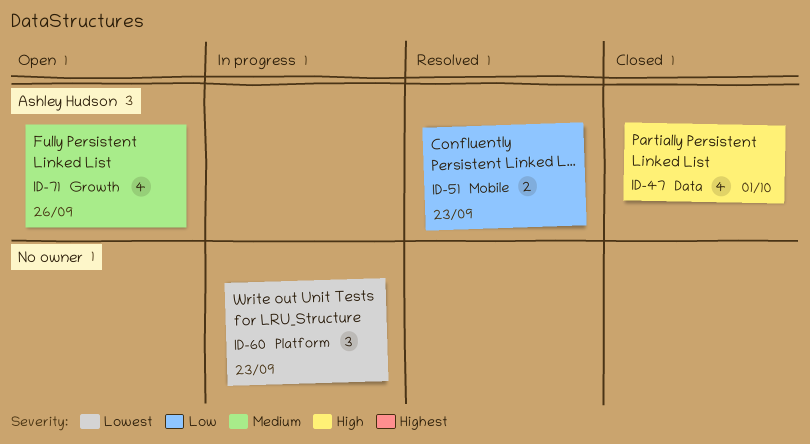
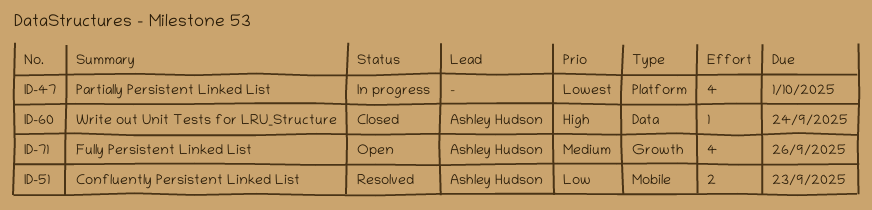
ID-47, status: Closed -> In progress
ID-47, owner: Ashley Hudson -> none
ID-47, priority: High -> Lowest
ID-47, label: Data -> Platform
ID-60, status: In progress -> Closed
ID-60, owner: none -> Ashley Hudson
ID-60, priority: Lowest -> High
ID-60, label: Platform -> Data
ID-60, estimate: 3 -> 1
ID-60, due: Sep 23 -> Sep 24

